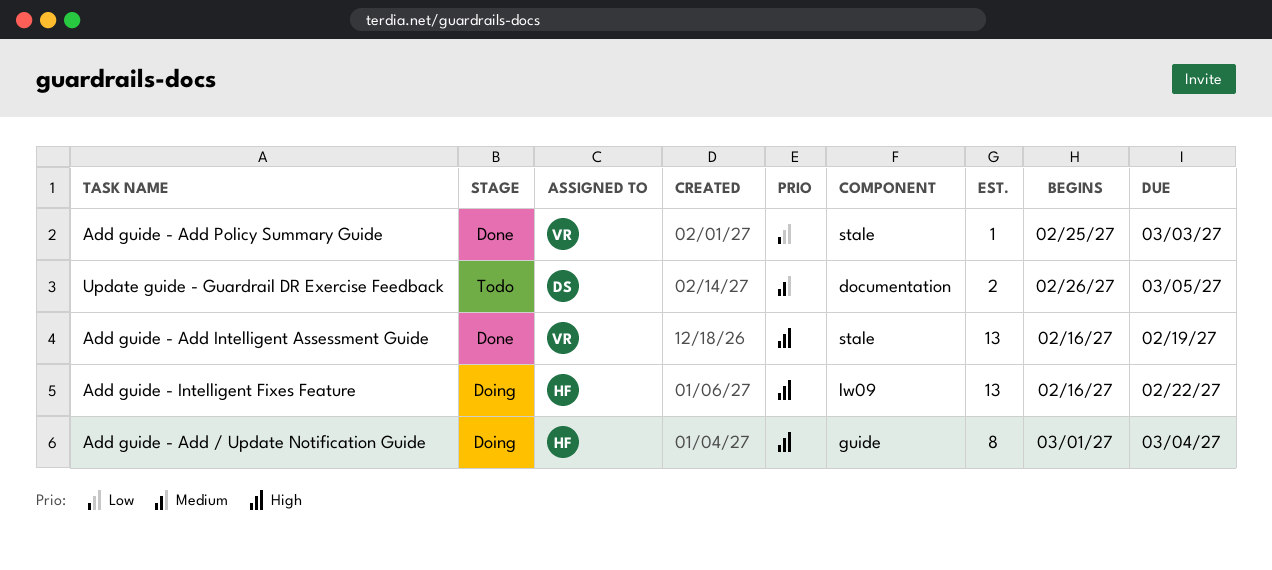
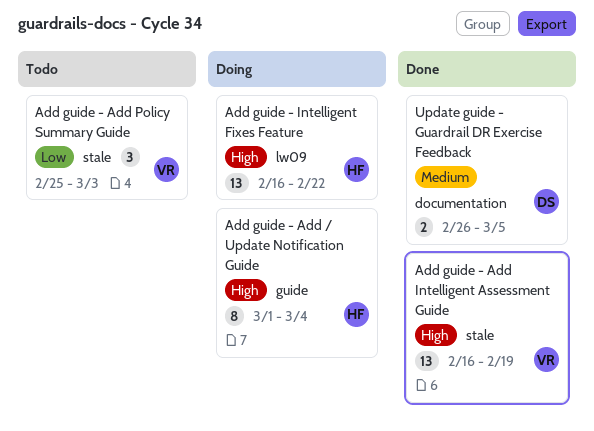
Add guide - Add Policy Summary Guide, status: Done -> Todo
Add guide - Add Policy Summary Guide, estimate: 1 -> 3
Update guide - Guardrail DR Exercise Feedback, status: Todo -> Done

